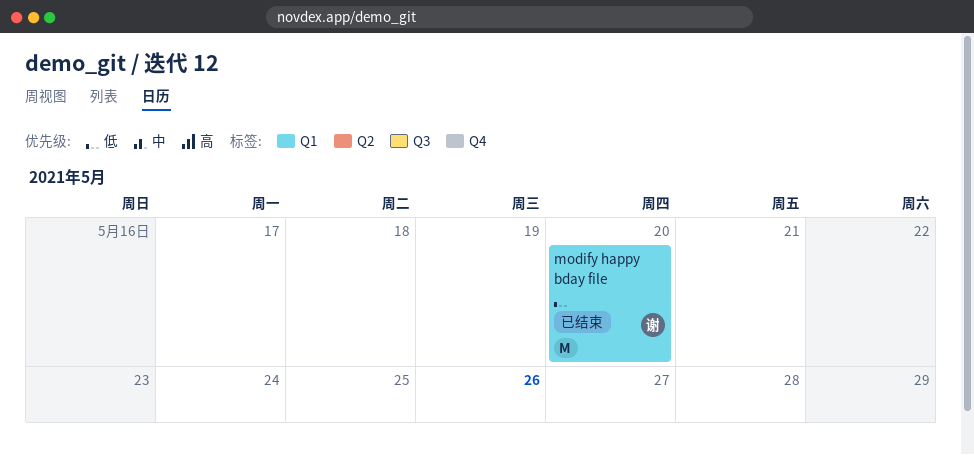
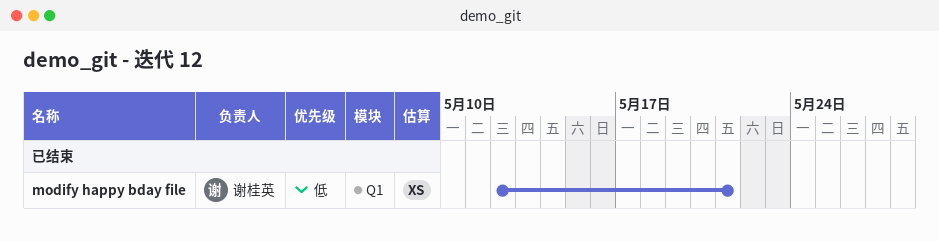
modify happy bday file, estimate: M -> XS
modify happy bday file, due: May 20 -> May 21

